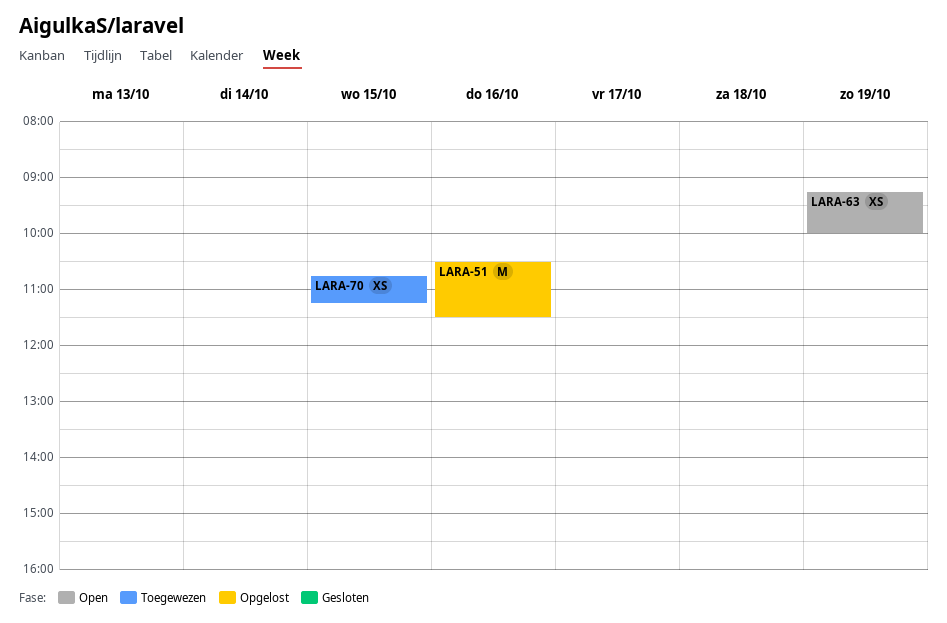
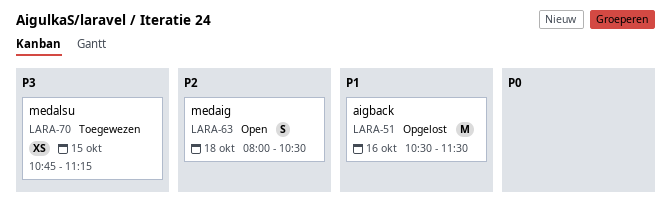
LARA-63, estimate: XS -> S
LARA-63, day: Oct 19 -> Oct 18
LARA-63, begins: 09:15 -> 08:00
LARA-63, ends: 10:00 -> 10:30

